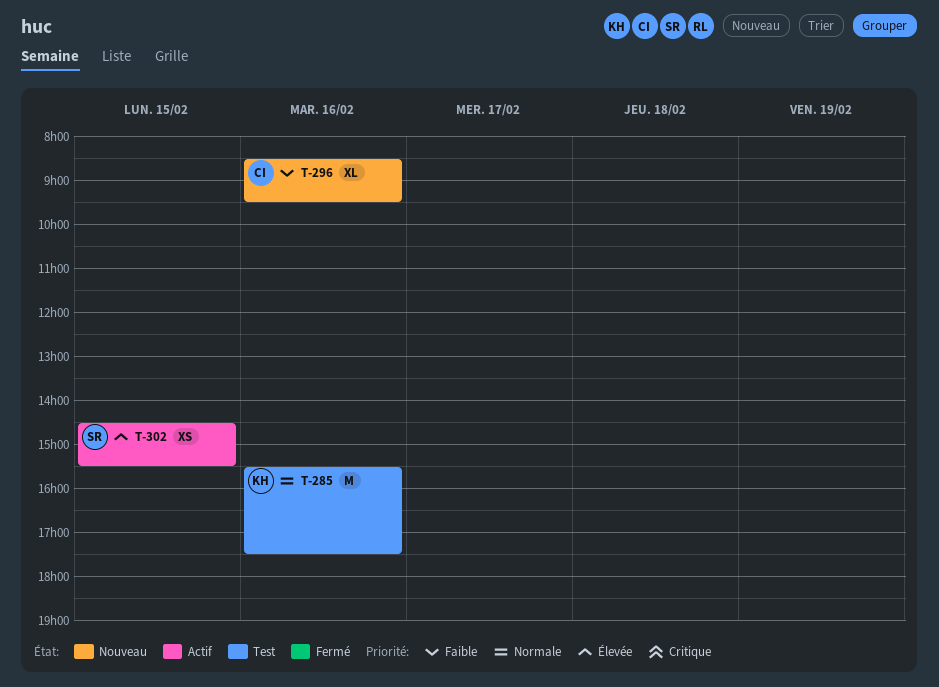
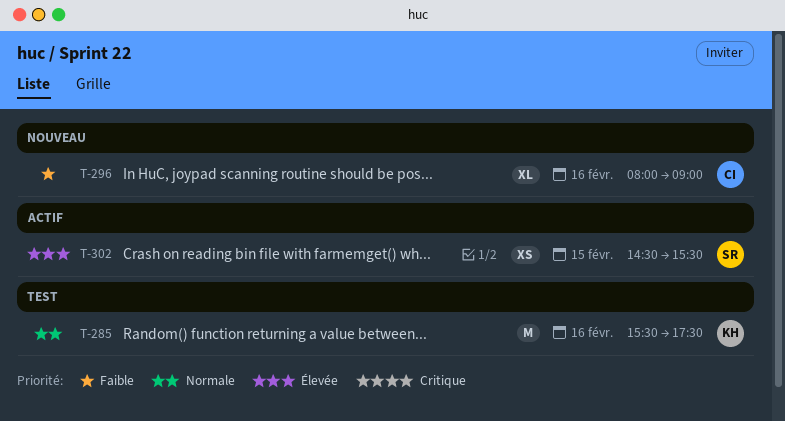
T-296, begins: 08:30 -> 08:00
T-296, ends: 09:30 -> 09:00

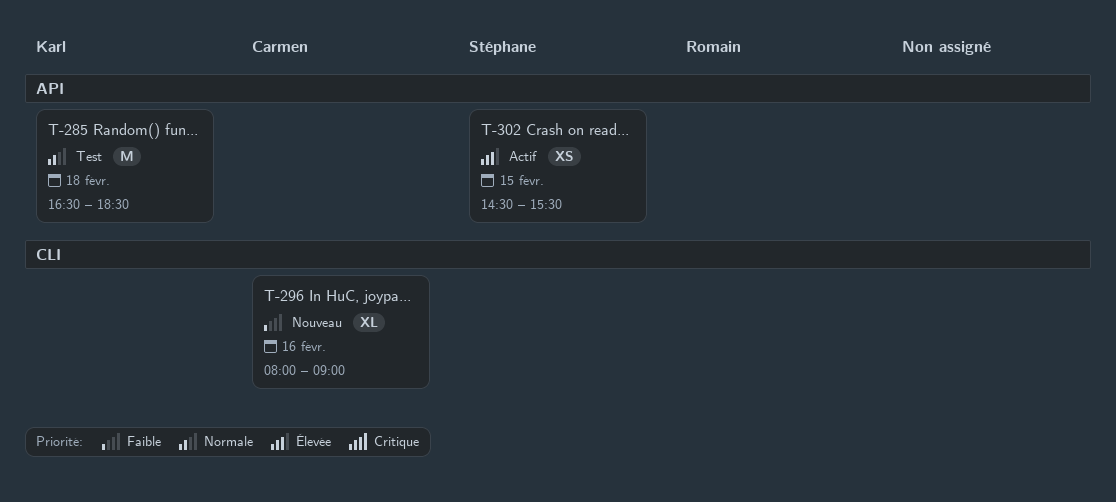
T-285, day: Feb 16 -> Feb 18
T-285, begins: 15:30 -> 16:30
T-285, ends: 17:30 -> 18:30

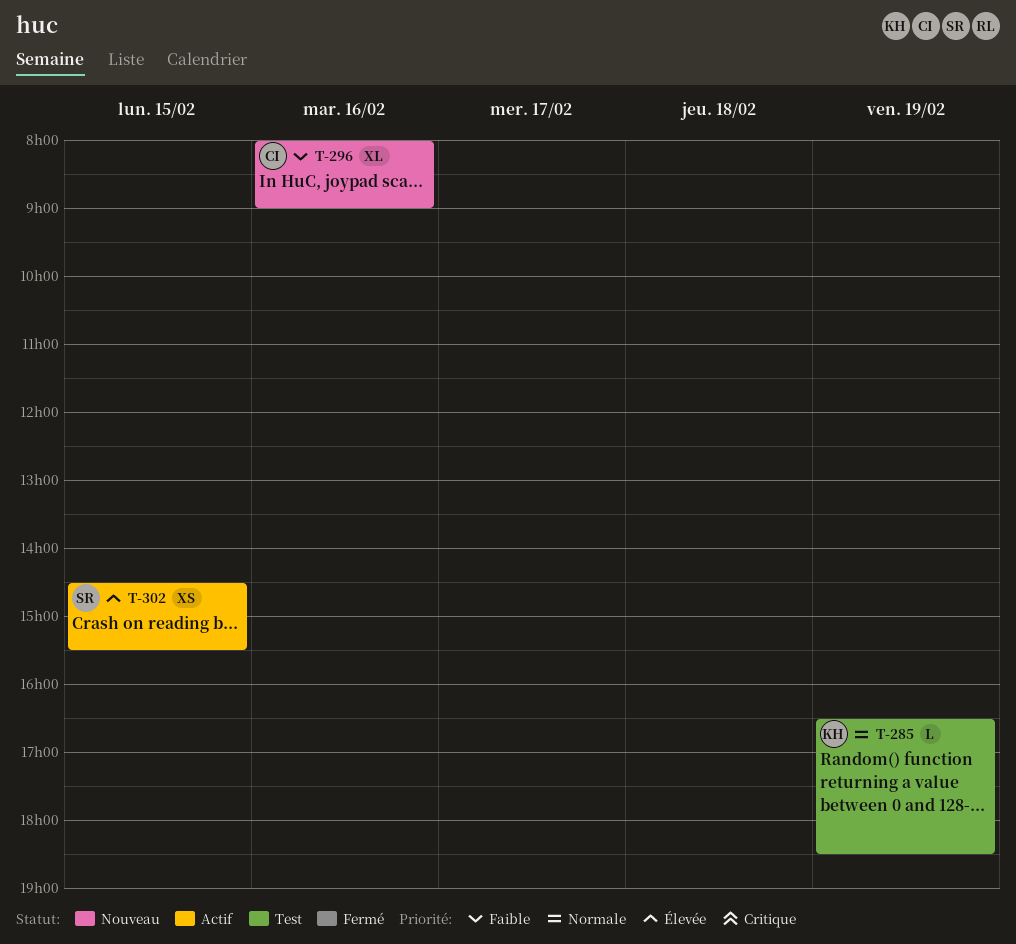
T-285, estimate: M -> L
T-285, day: Feb 18 -> Feb 19

